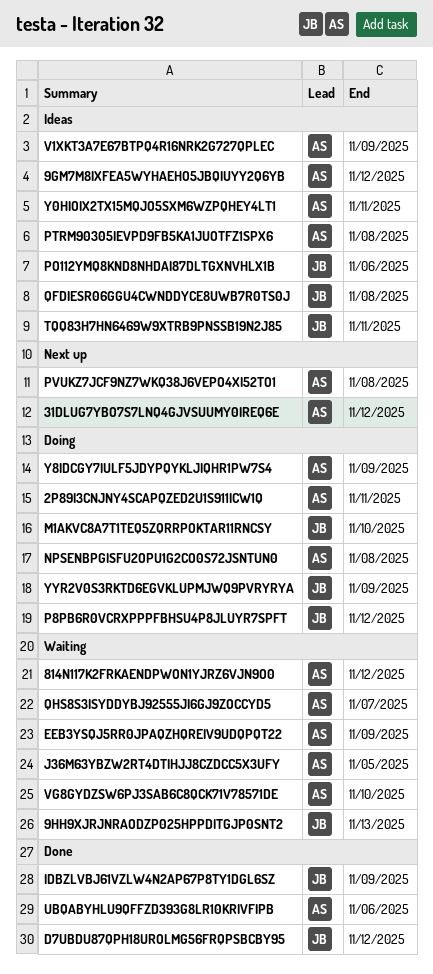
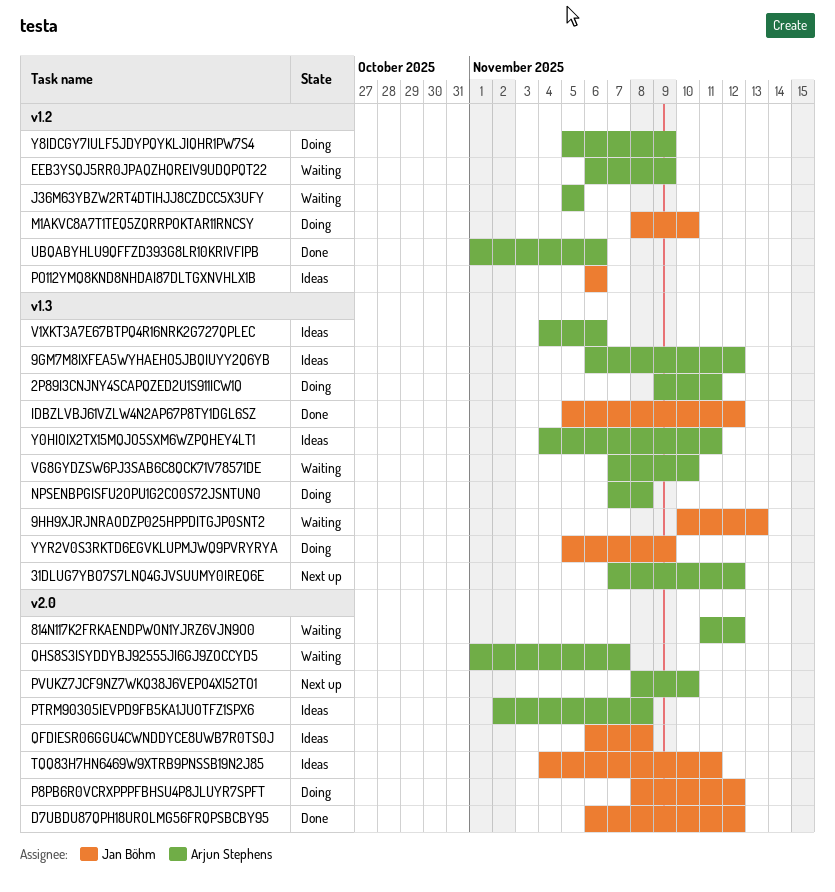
IDBZLVBJ61VZLW4N2AP67P8TY1DGL6SZ, due: Nov 9 -> Nov 12
PVUKZ7JCF9NZ7WKQ38J6VEPO4XI52TO1, due: Nov 8 -> Nov 10
V1XKT3A7E67BTPQ4R16NRK2G727QPLEC, due: Nov 9 -> Nov 6

